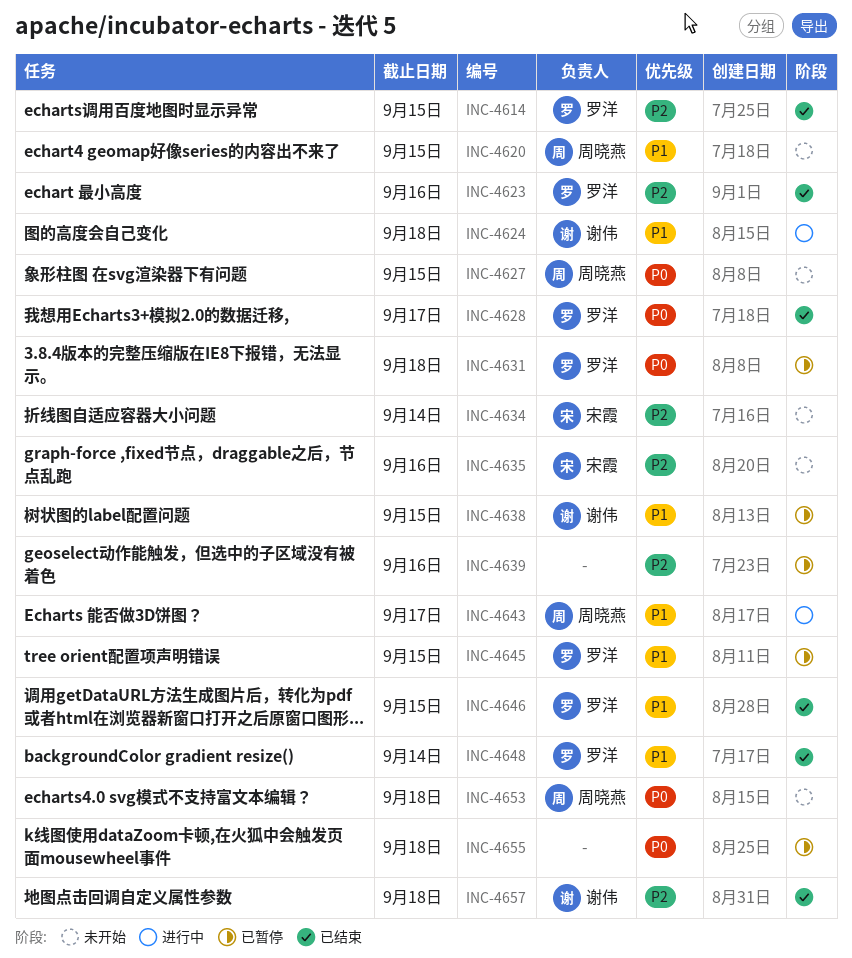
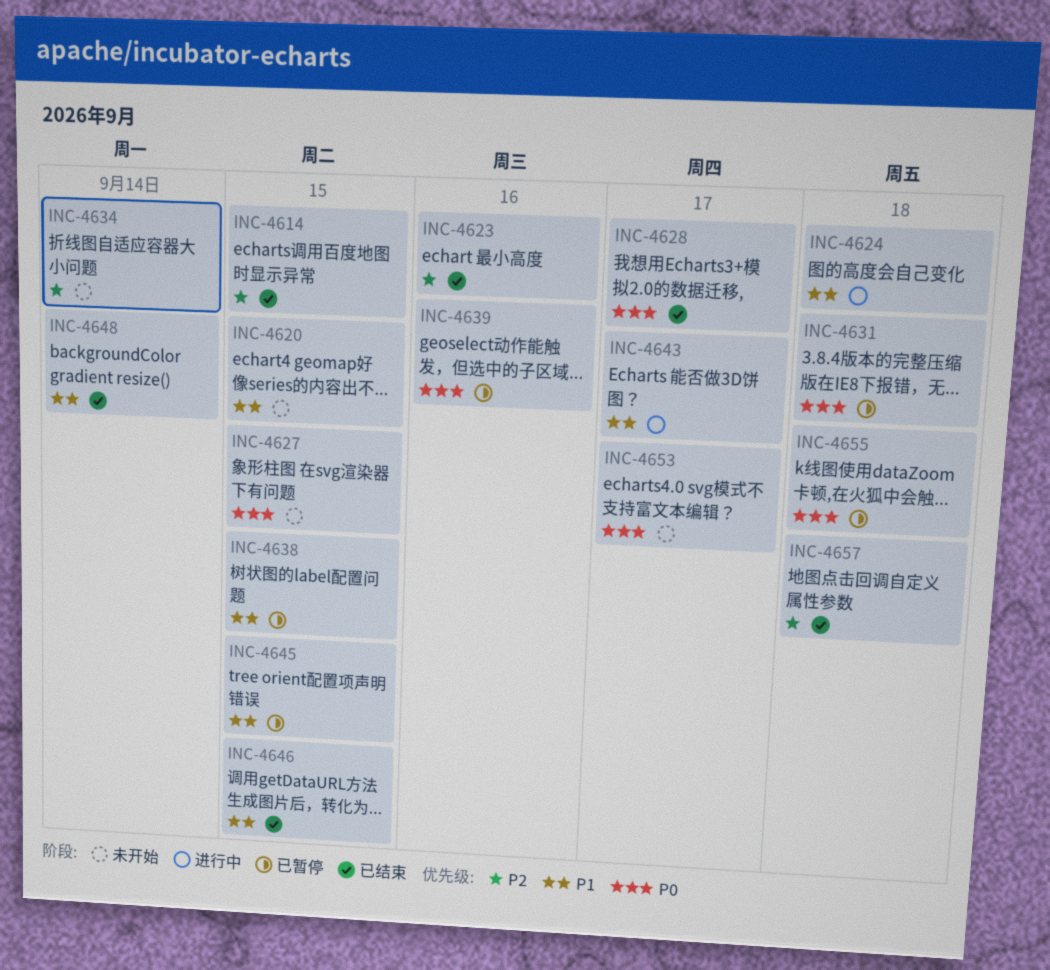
INC-4635: present -> none
INC-4639, priority: P2 -> P0
INC-4653, due: Sep 18 -> Sep 17

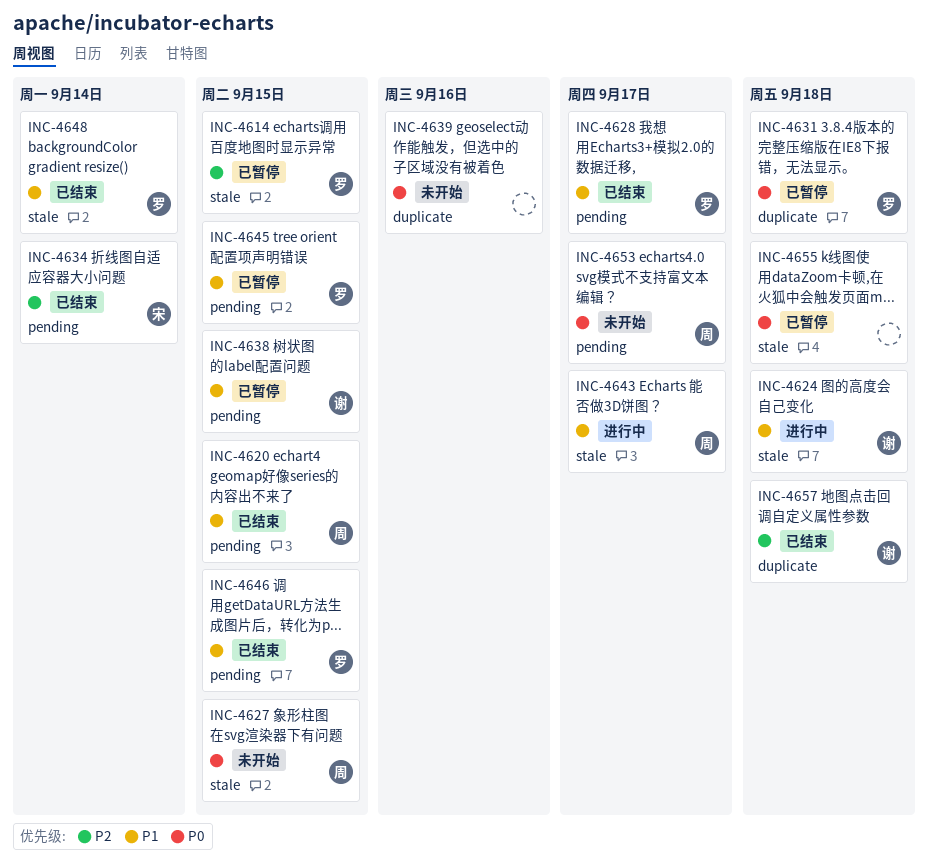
INC-4614, status: 已结束 -> 已暂停
INC-4620, status: 未开始 -> 已结束
INC-4623: present -> none
INC-4628, priority: P0 -> P1
INC-4634, status: 未开始 -> 已结束
INC-4639, status: 已暂停 -> 未开始

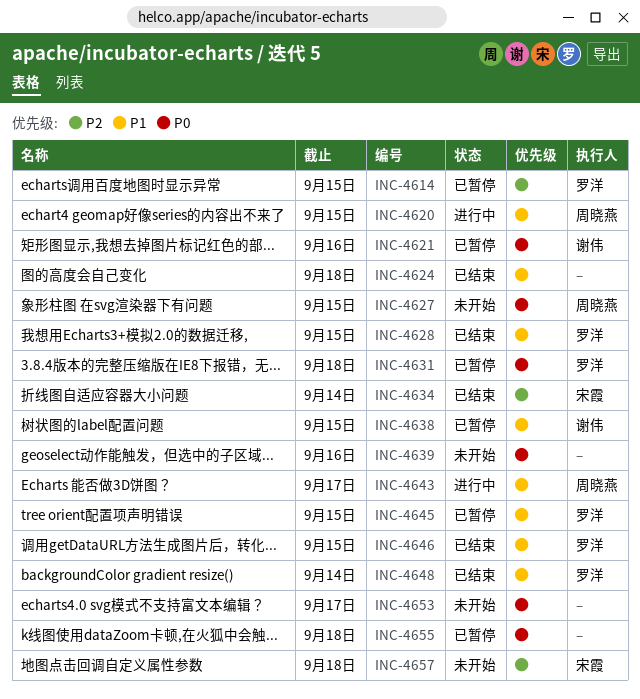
INC-4620, status: 已结束 -> 进行中
INC-4621: none -> present
INC-4624, status: 进行中 -> 已结束
INC-4624, owner: 谢伟 -> none
INC-4628, due: Sep 17 -> Sep 15
INC-4653, owner: 周晓燕 -> none
INC-4657, status: 已结束 -> 未开始
INC-4657, owner: 谢伟 -> 宋霞

